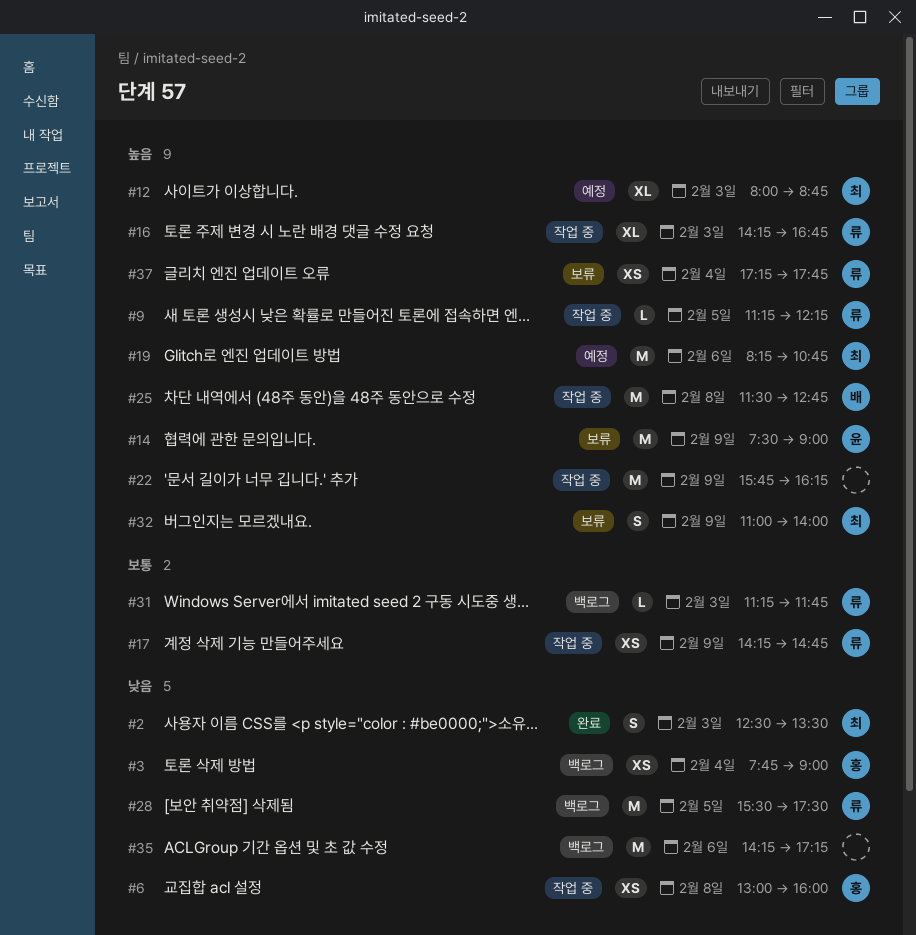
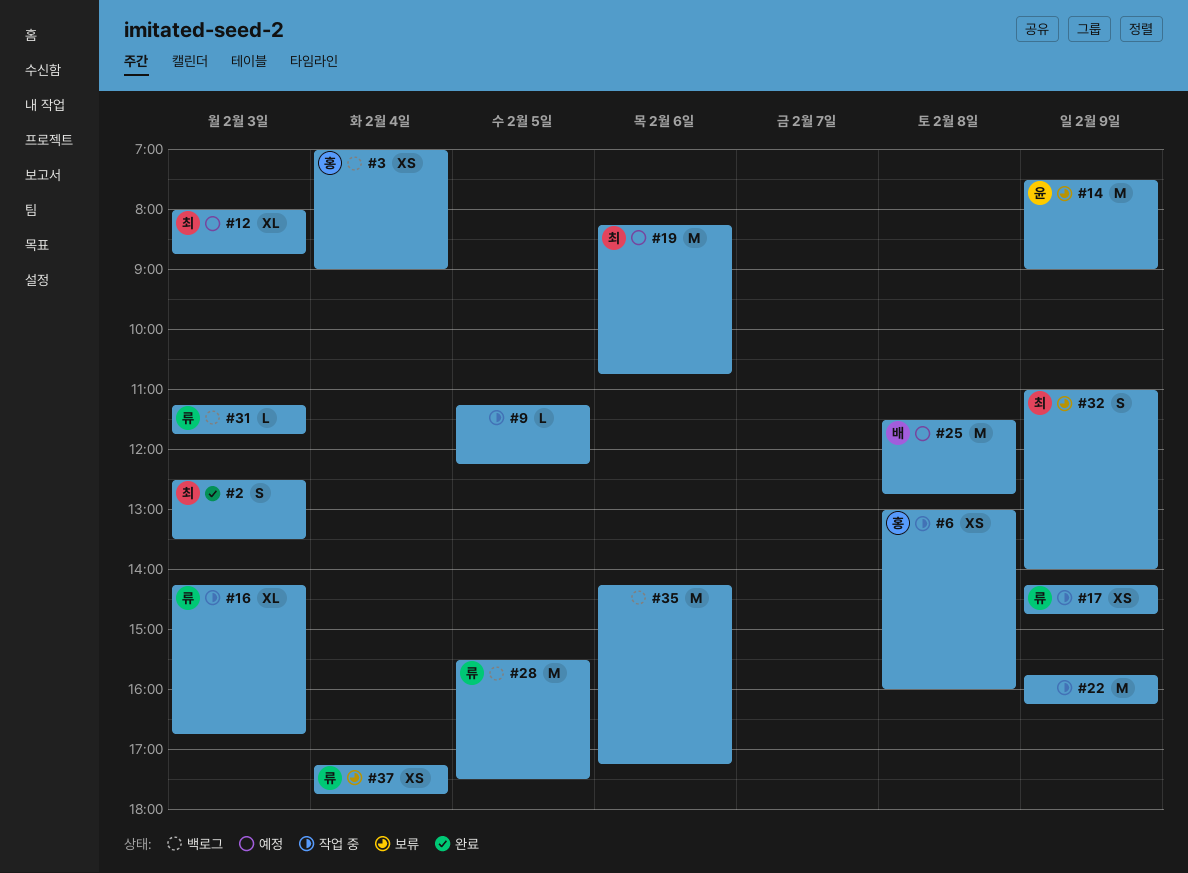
#3, begins: 07:45 -> 07:00
#9, owner: 류 -> none
#25, status: 작업 중 -> 예정

